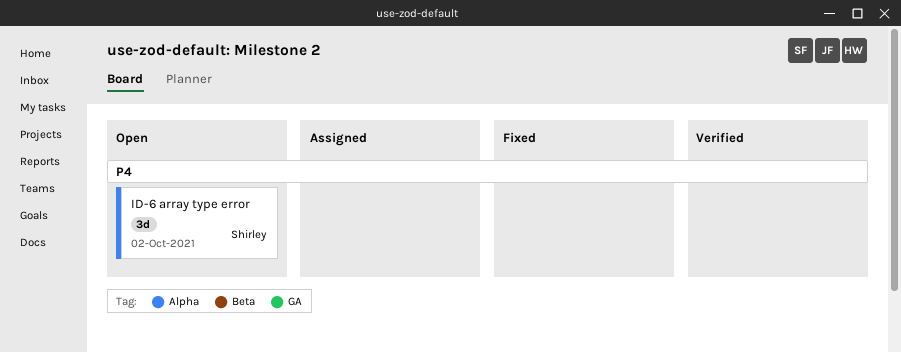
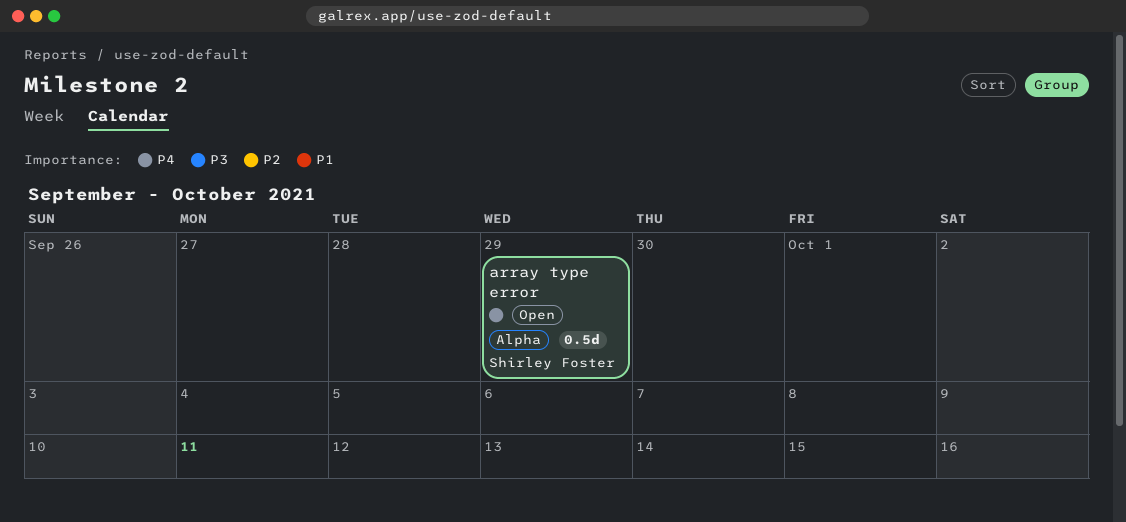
array type error, estimate: 3d -> 0.5d
array type error, due: Oct 2 -> Sep 29

